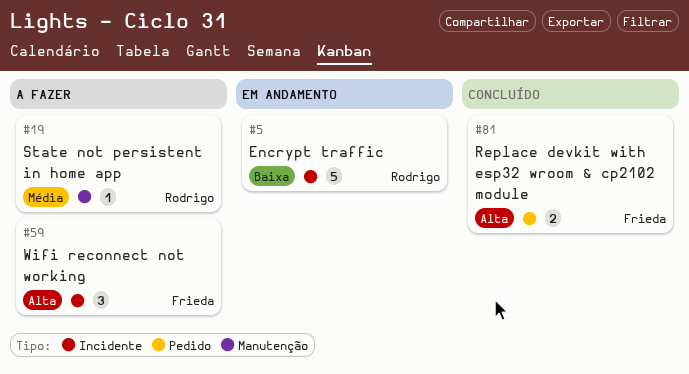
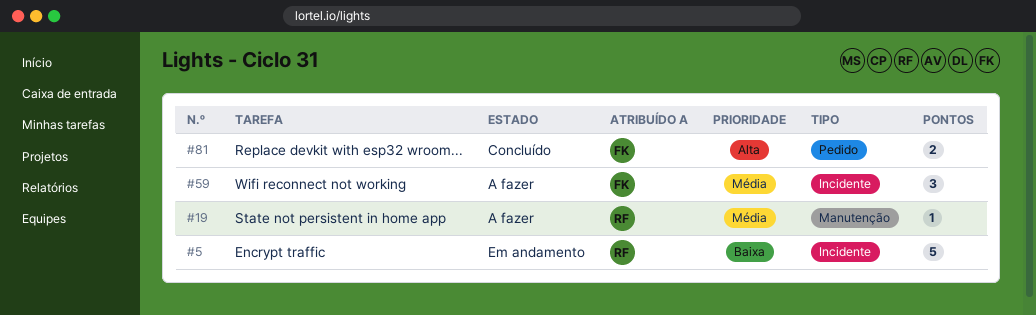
#59, priority: Alta -> Média

